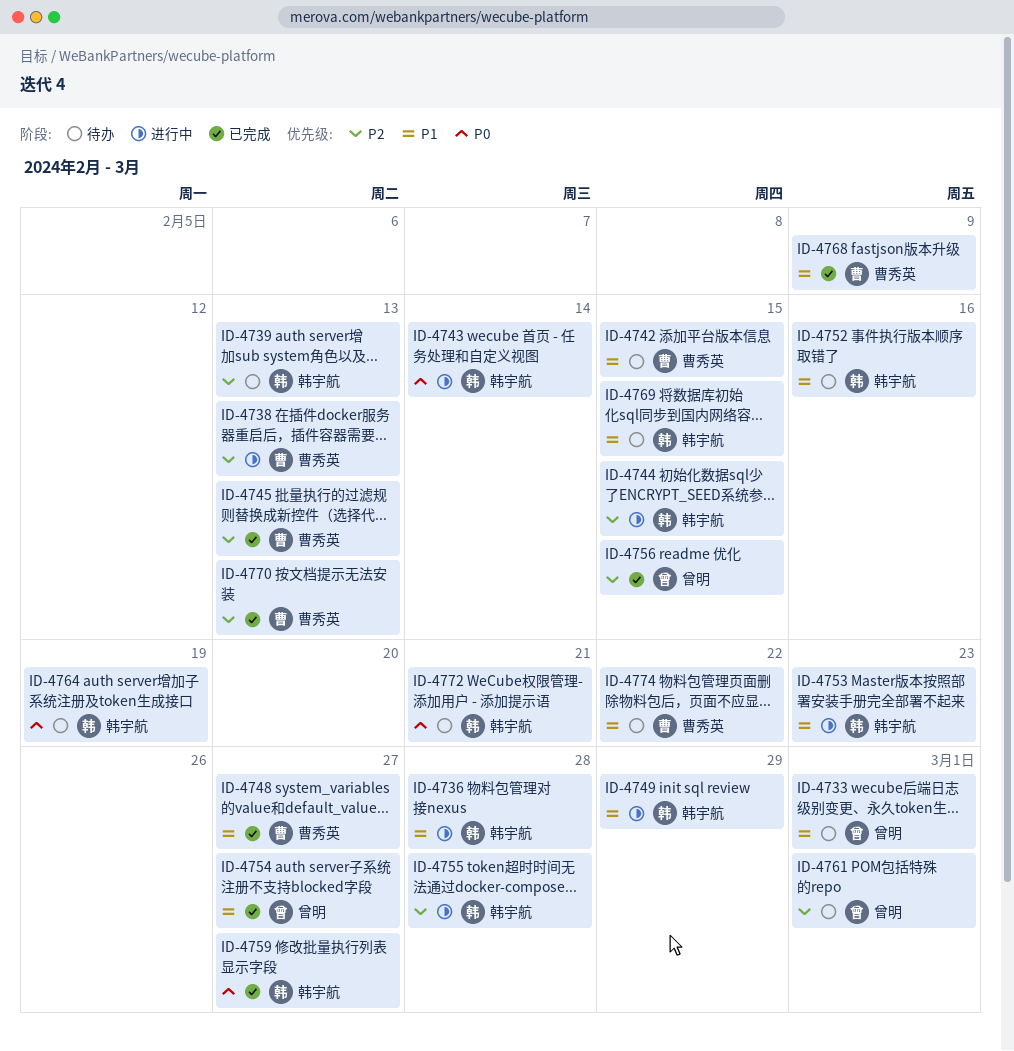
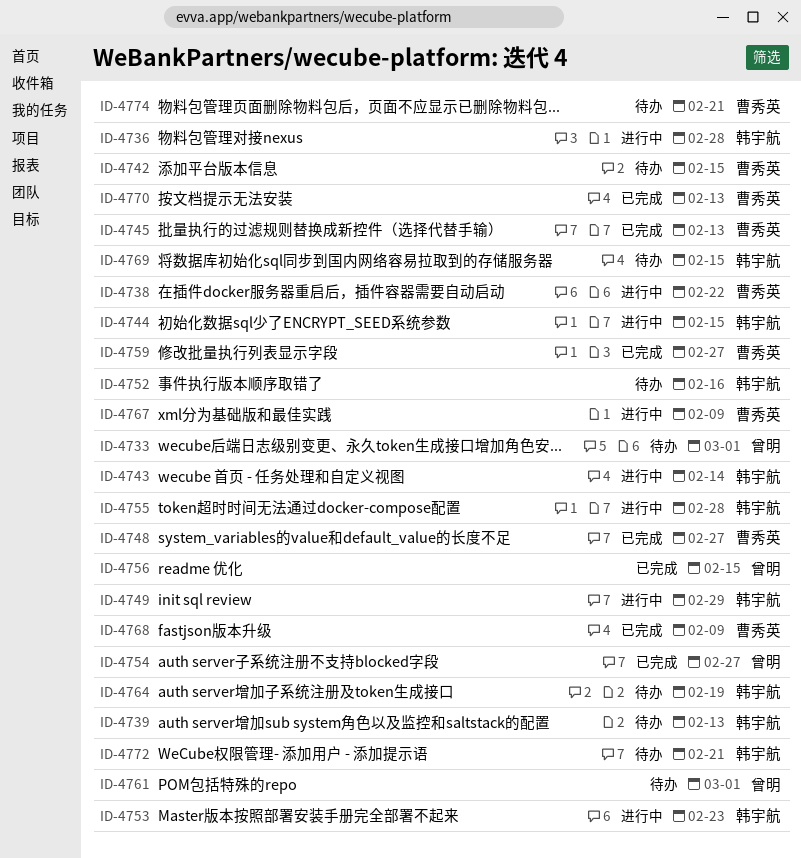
ID-4738, due: Feb 13 -> Feb 22
ID-4759, owner: 韩宇航 -> 曹秀英
ID-4767: none -> present
ID-4774, due: Feb 22 -> Feb 21

